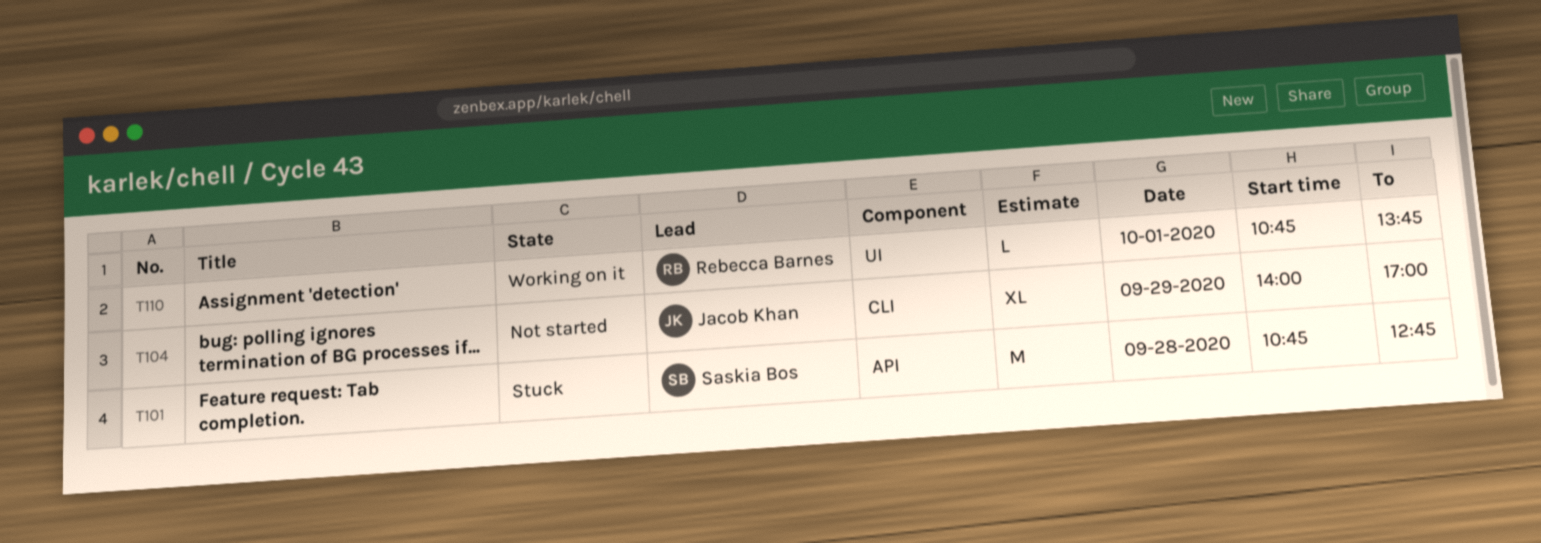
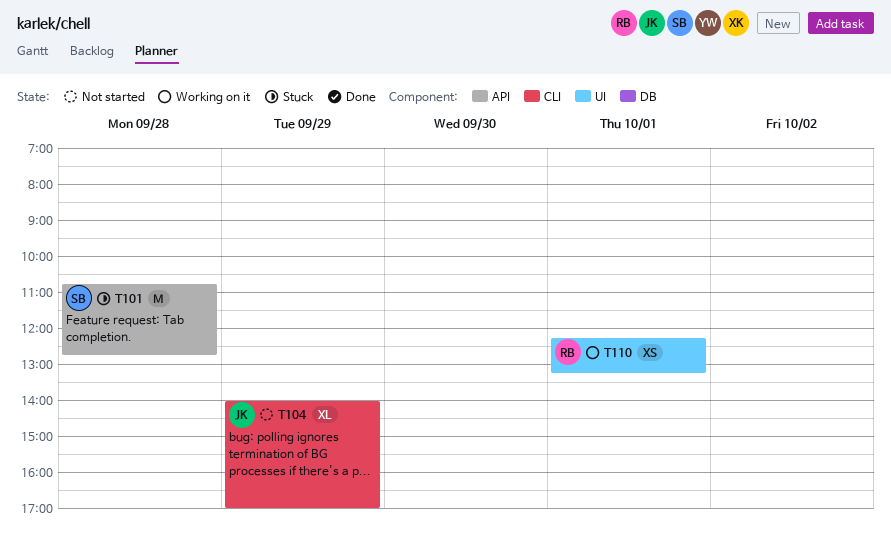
T110, estimate: L -> XS
T110, begins: 10:45 -> 12:15
T110, ends: 13:45 -> 13:15

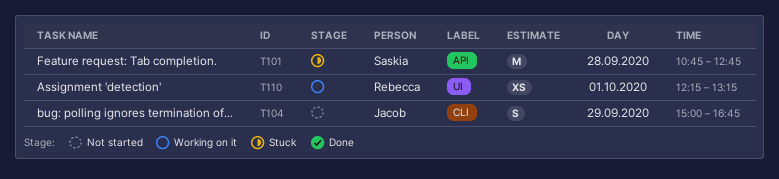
T104, estimate: XL -> S
T104, begins: 14:00 -> 15:00
T104, ends: 17:00 -> 16:45

